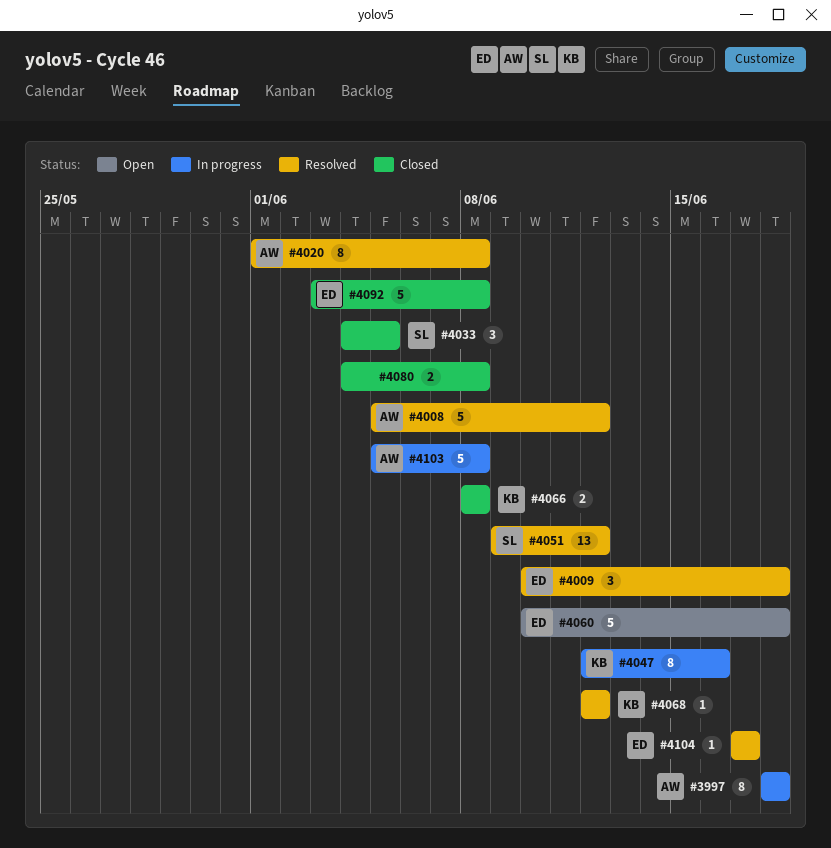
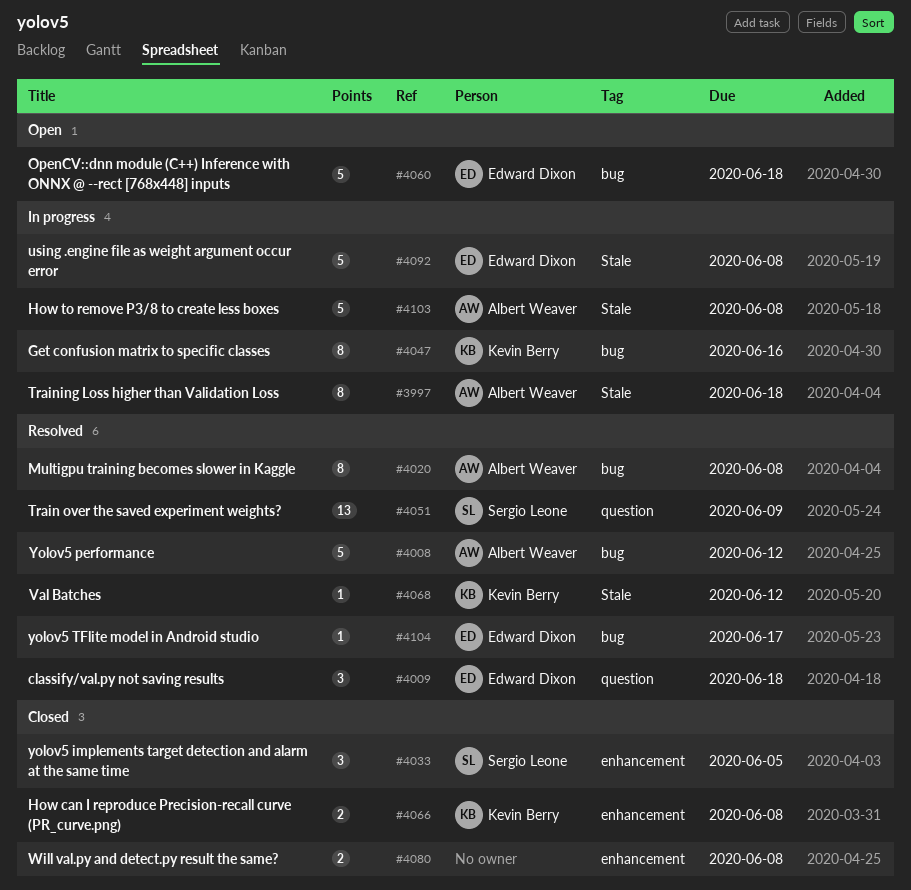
#4051, due: Jun 12 -> Jun 9
#4092, status: Closed -> In progress

